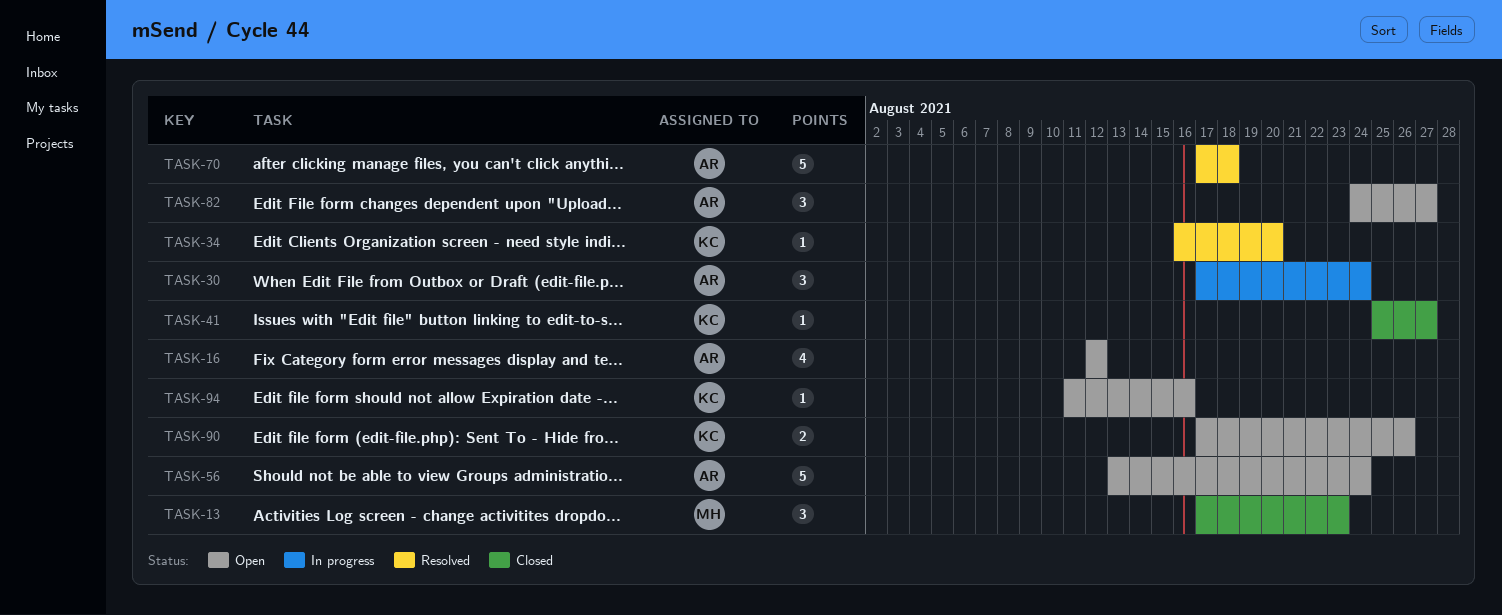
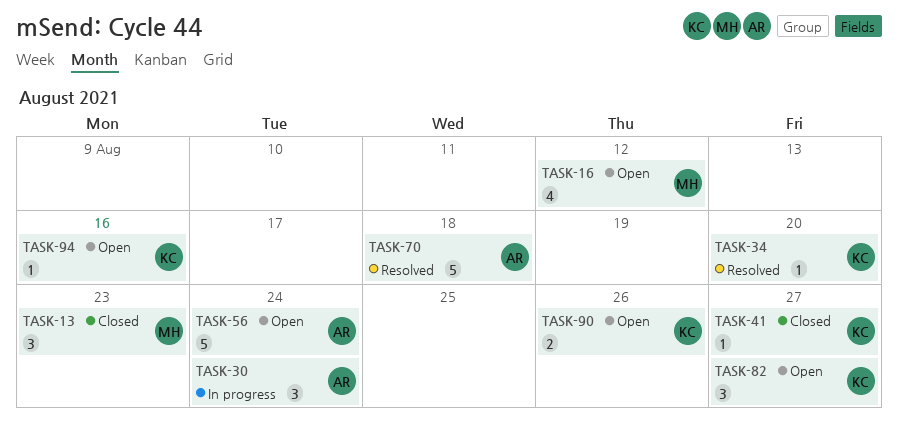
TASK-16, owner: AR -> MH
TASK-82, owner: AR -> KC

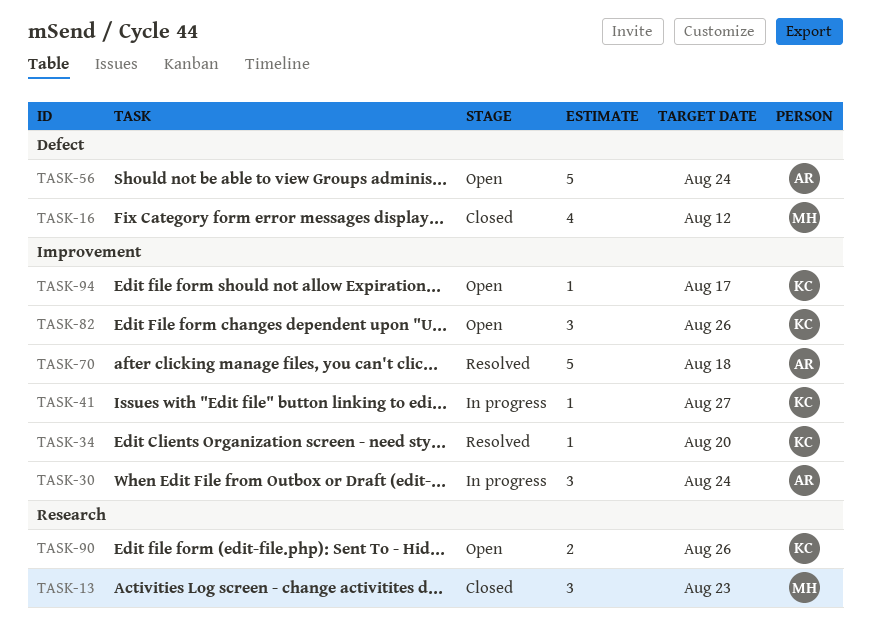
TASK-16, status: Open -> Closed
TASK-41, status: Closed -> In progress
TASK-82, due: Aug 27 -> Aug 26
TASK-94, due: Aug 16 -> Aug 17

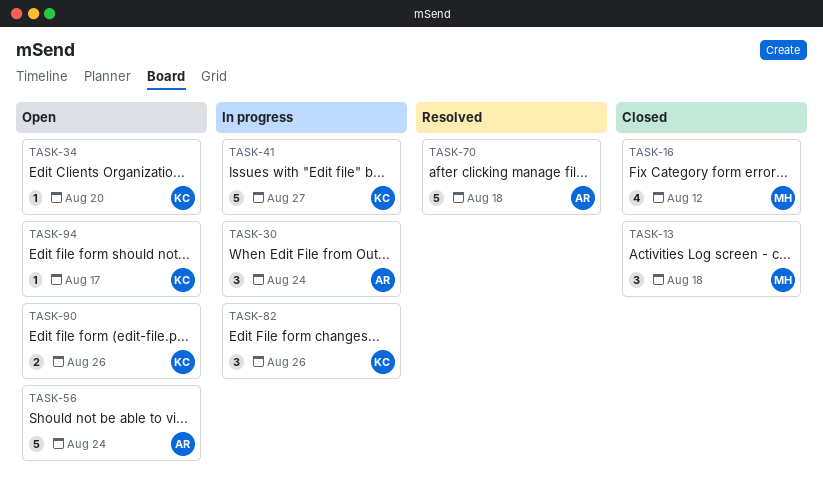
TASK-13, due: Aug 23 -> Aug 18
TASK-34, status: Resolved -> Open
TASK-41, estimate: 1 -> 5
TASK-82, status: Open -> In progress

